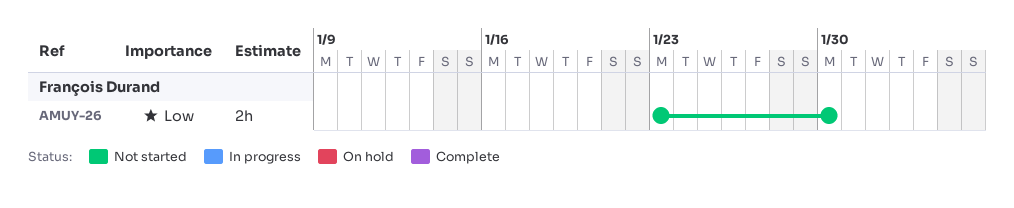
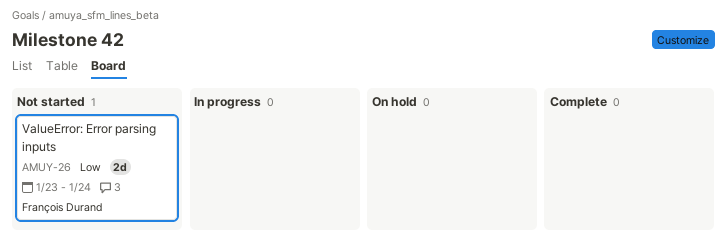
AMUY-26, estimate: 2h -> 2d
AMUY-26, due: Jan 30 -> Jan 24

